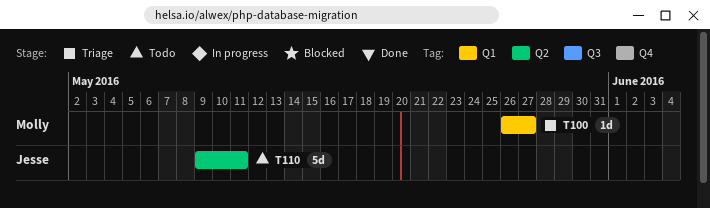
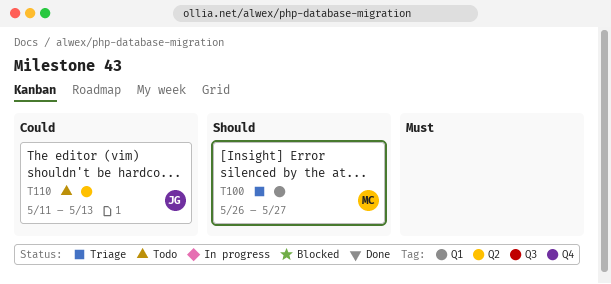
T110, start: May 9 -> May 11
T110, due: May 11 -> May 13

